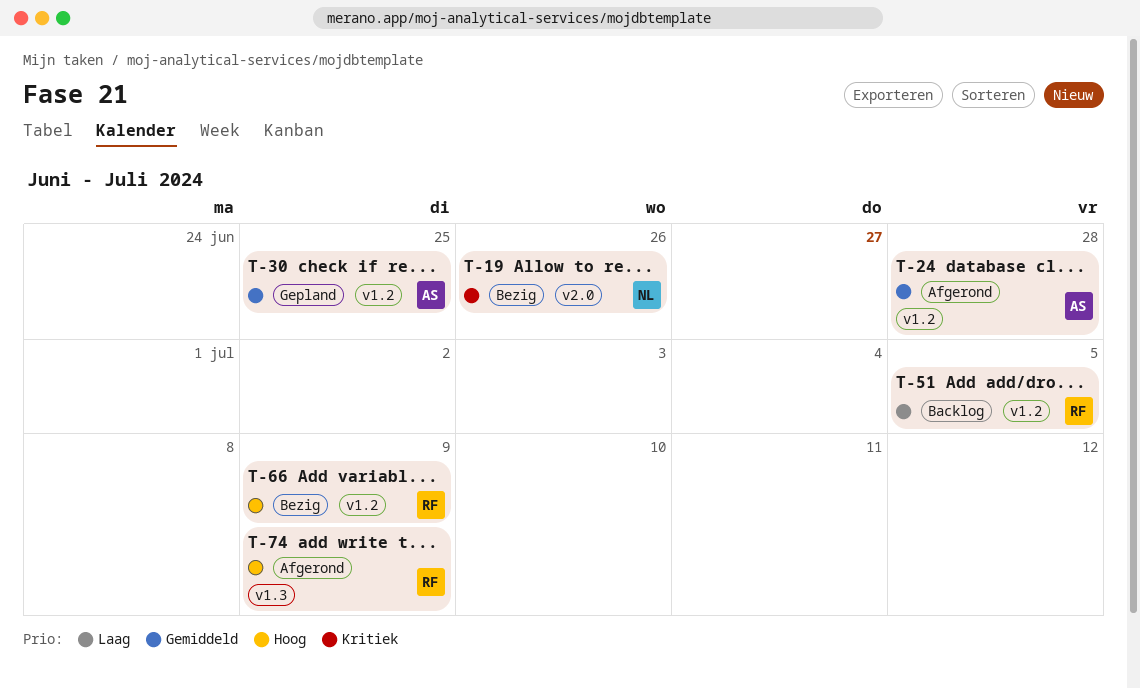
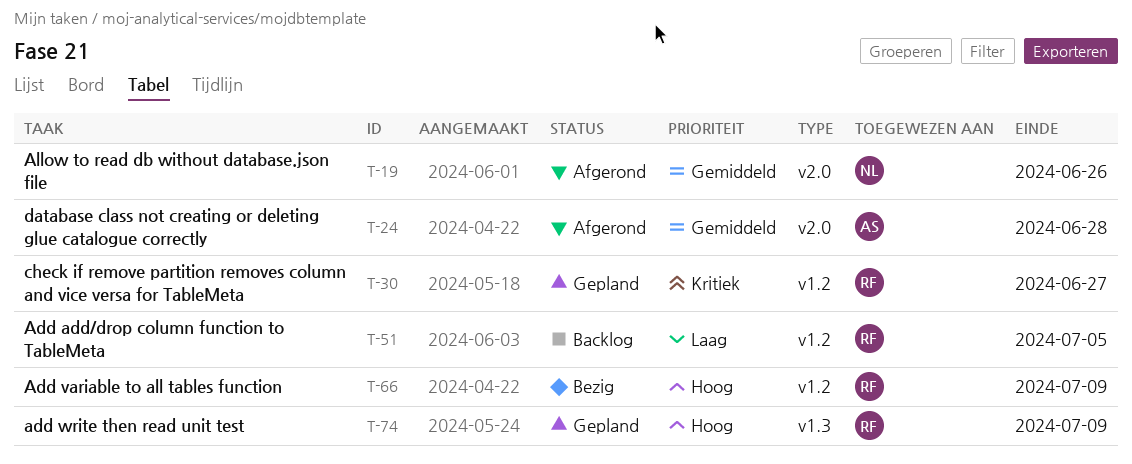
T-19, status: Bezig -> Afgerond
T-19, priority: Kritiek -> Gemiddeld
T-24, label: v1.2 -> v2.0
T-30, owner: AS -> RF
T-30, priority: Gemiddeld -> Kritiek
T-30, due: Jun 25 -> Jun 27
T-74, status: Afgerond -> Gepland

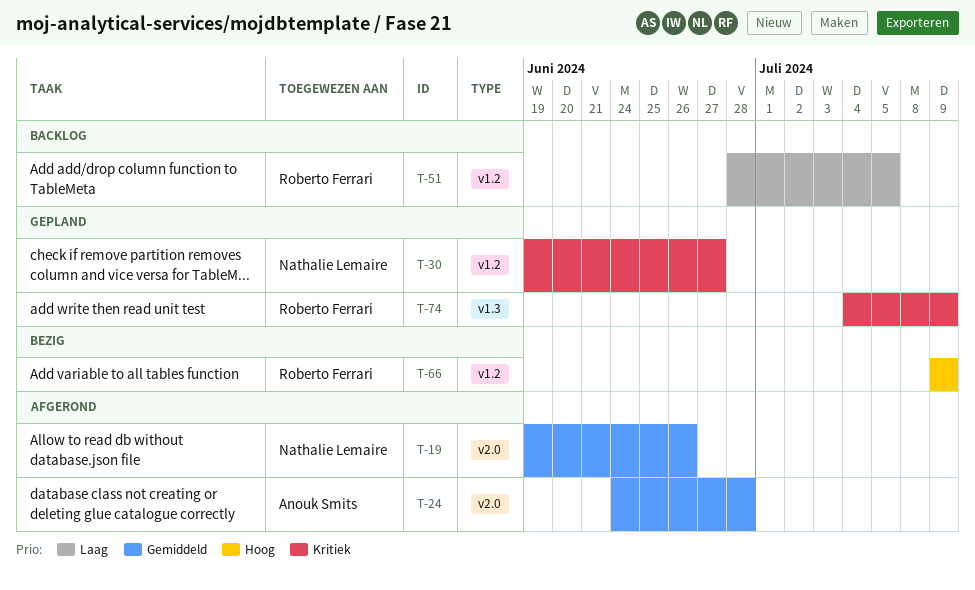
T-30, owner: Roberto Ferrari -> Nathalie Lemaire
T-74, priority: Hoog -> Kritiek

